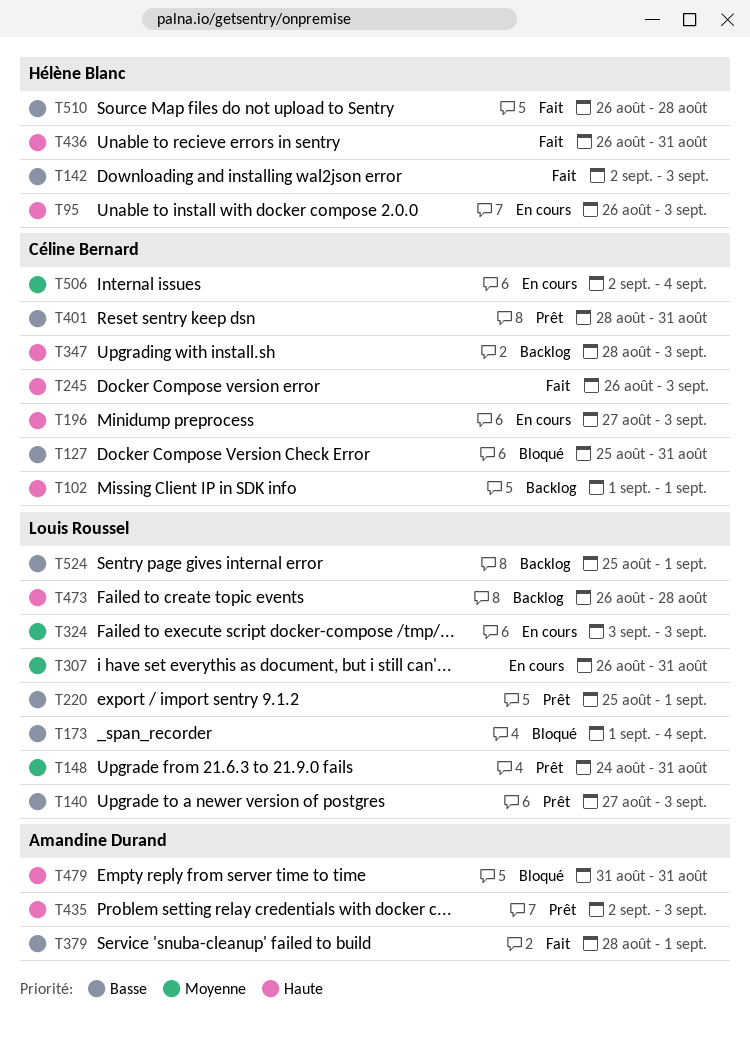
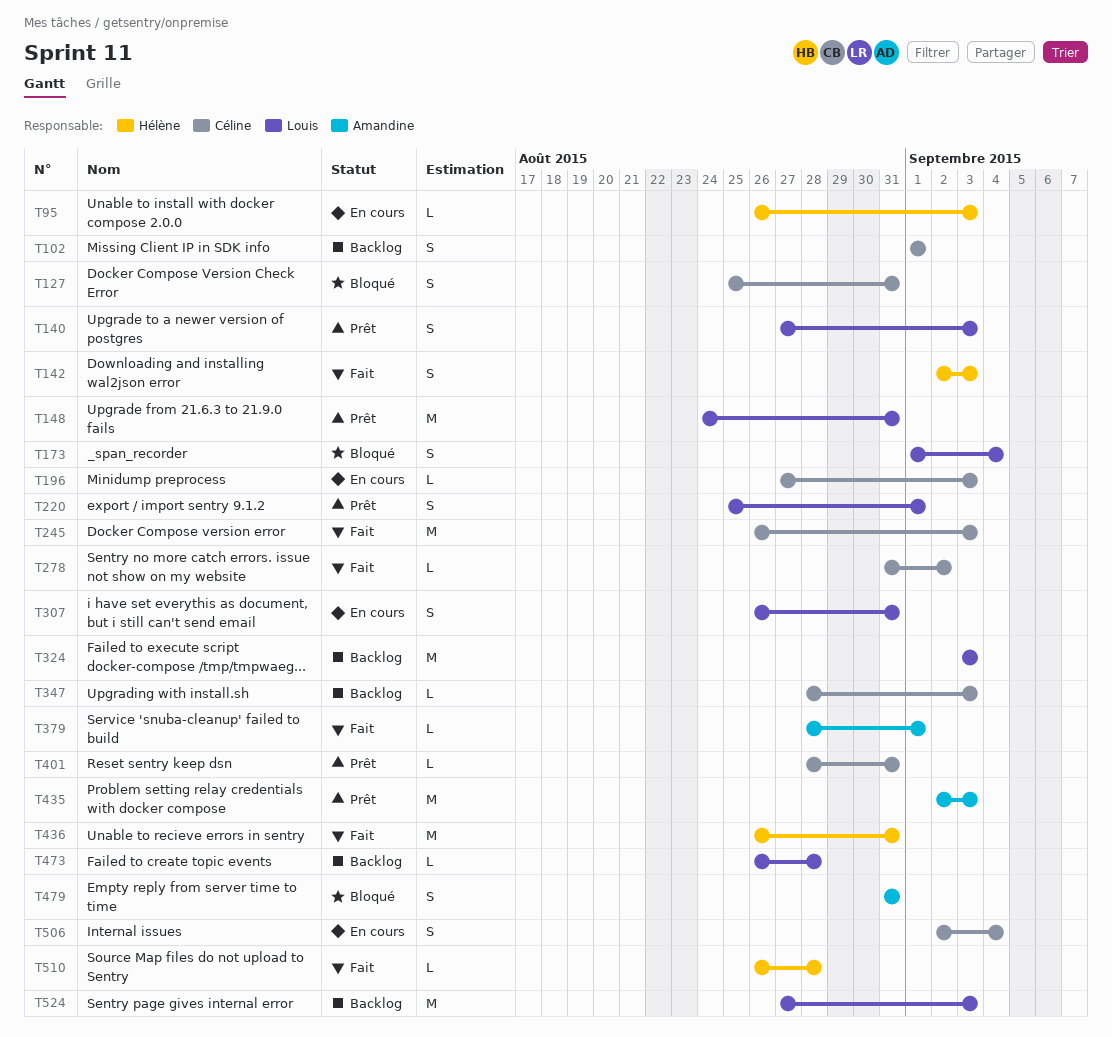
T278: none -> present
T324, status: En cours -> Backlog
T524, start: Aug 25 -> Aug 27
T524, due: Sep 1 -> Sep 3

